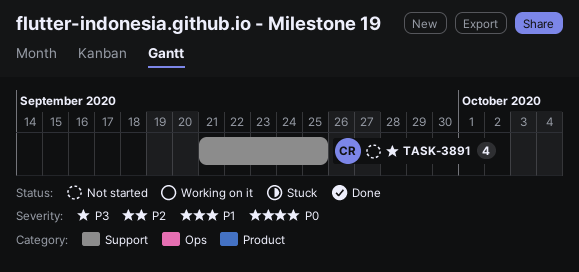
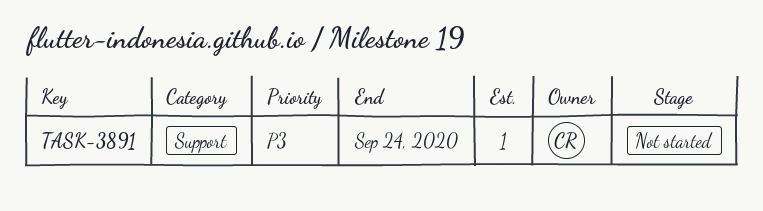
TASK-3891, estimate: 4 -> 1
TASK-3891, due: Sep 25 -> Sep 24

